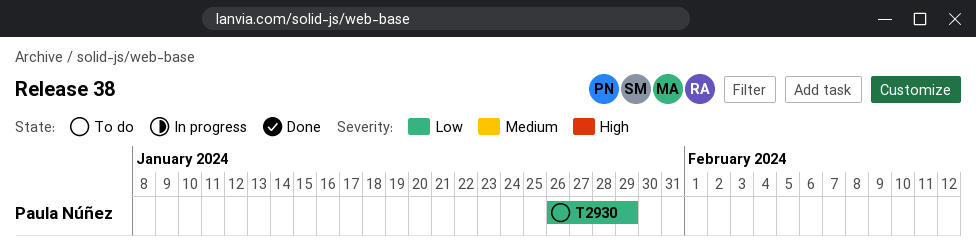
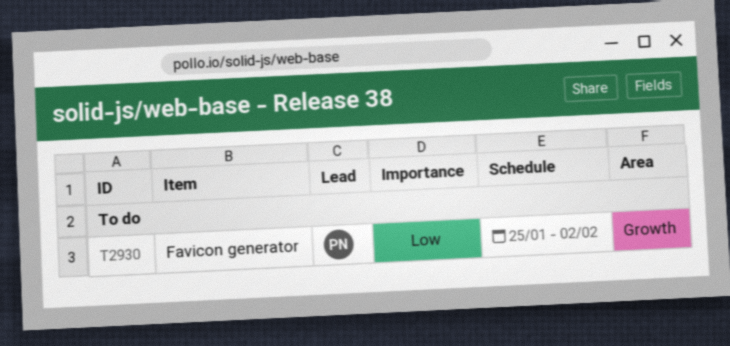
T2930, start: Jan 26 -> Jan 25
T2930, due: Jan 29 -> Feb 2

